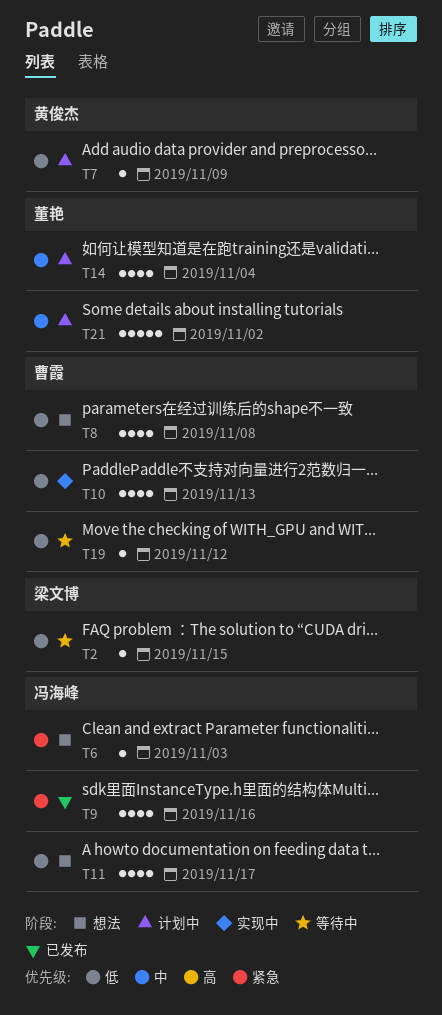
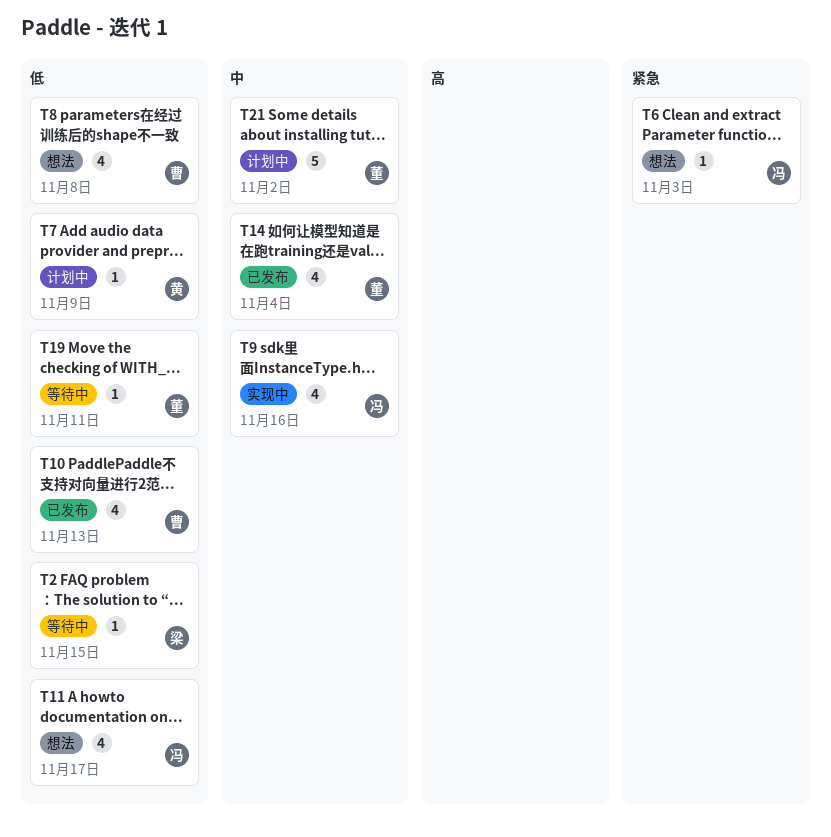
T9, status: 已发布 -> 实现中
T9, priority: 紧急 -> 中
T10, status: 实现中 -> 已发布
T14, status: 计划中 -> 已发布
T19, owner: 曹霞 -> 董艳
T19, due: Nov 12 -> Nov 11

